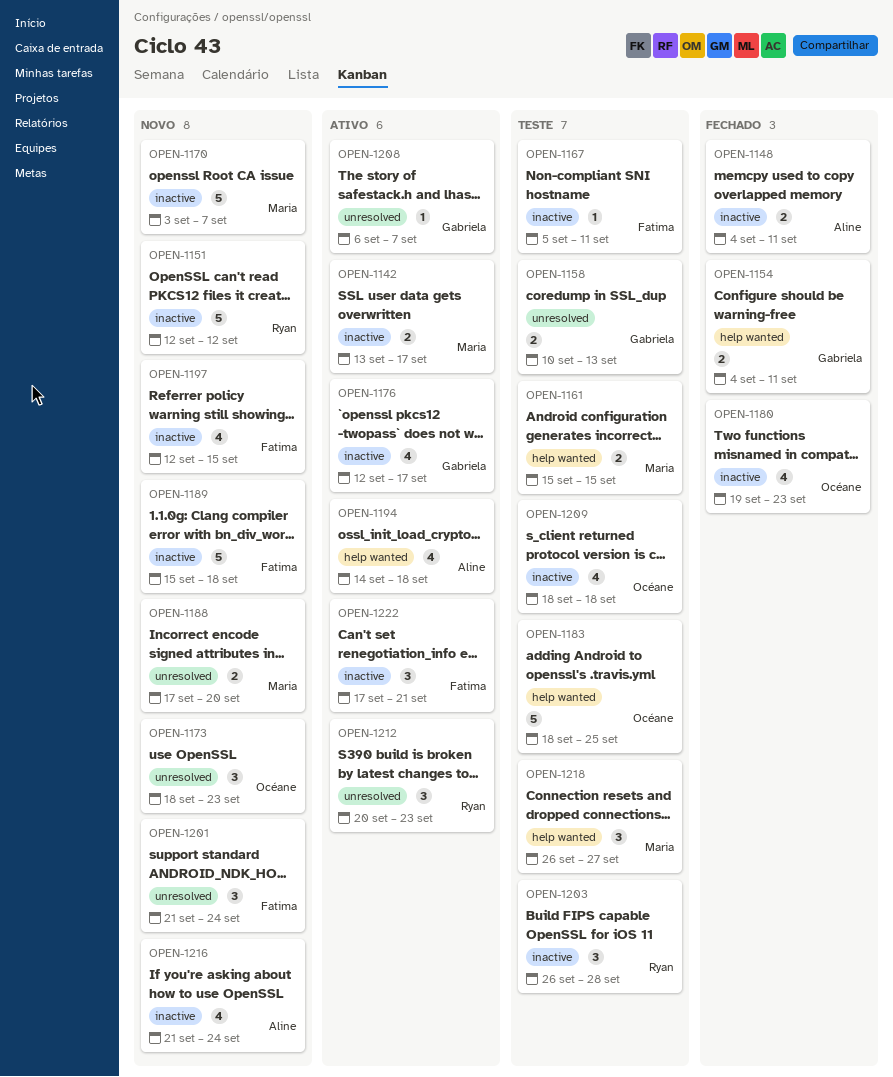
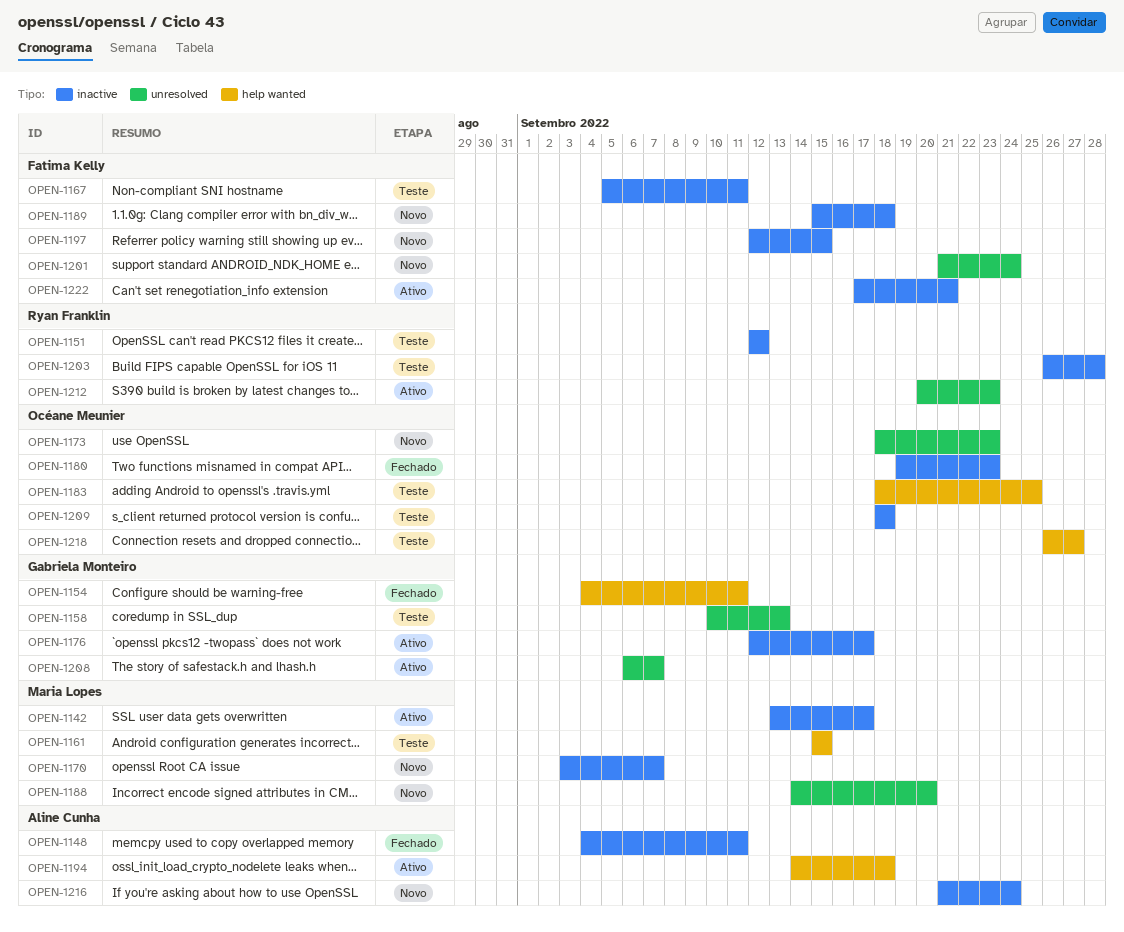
OPEN-1151, status: Novo -> Teste
OPEN-1188, start: Sep 17 -> Sep 14
OPEN-1218, owner: Maria Lopes -> Océane Meunier

